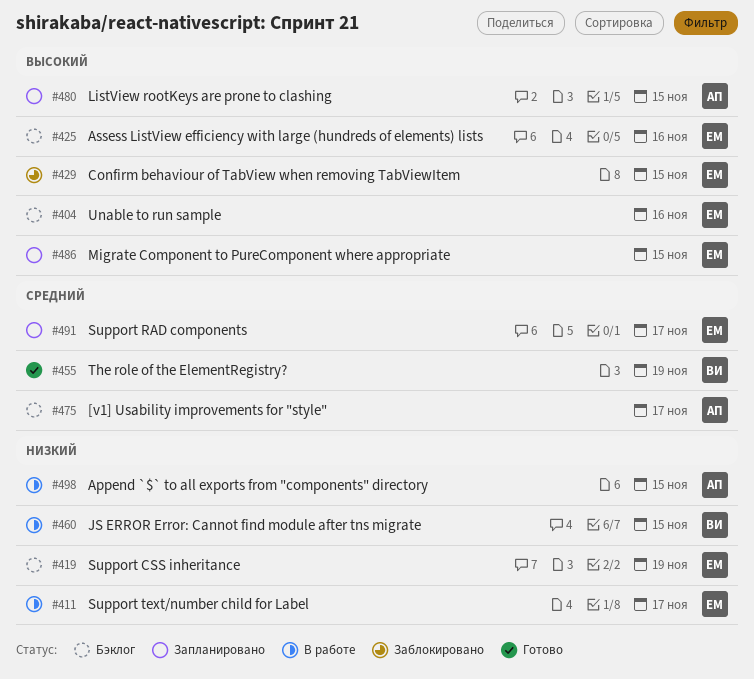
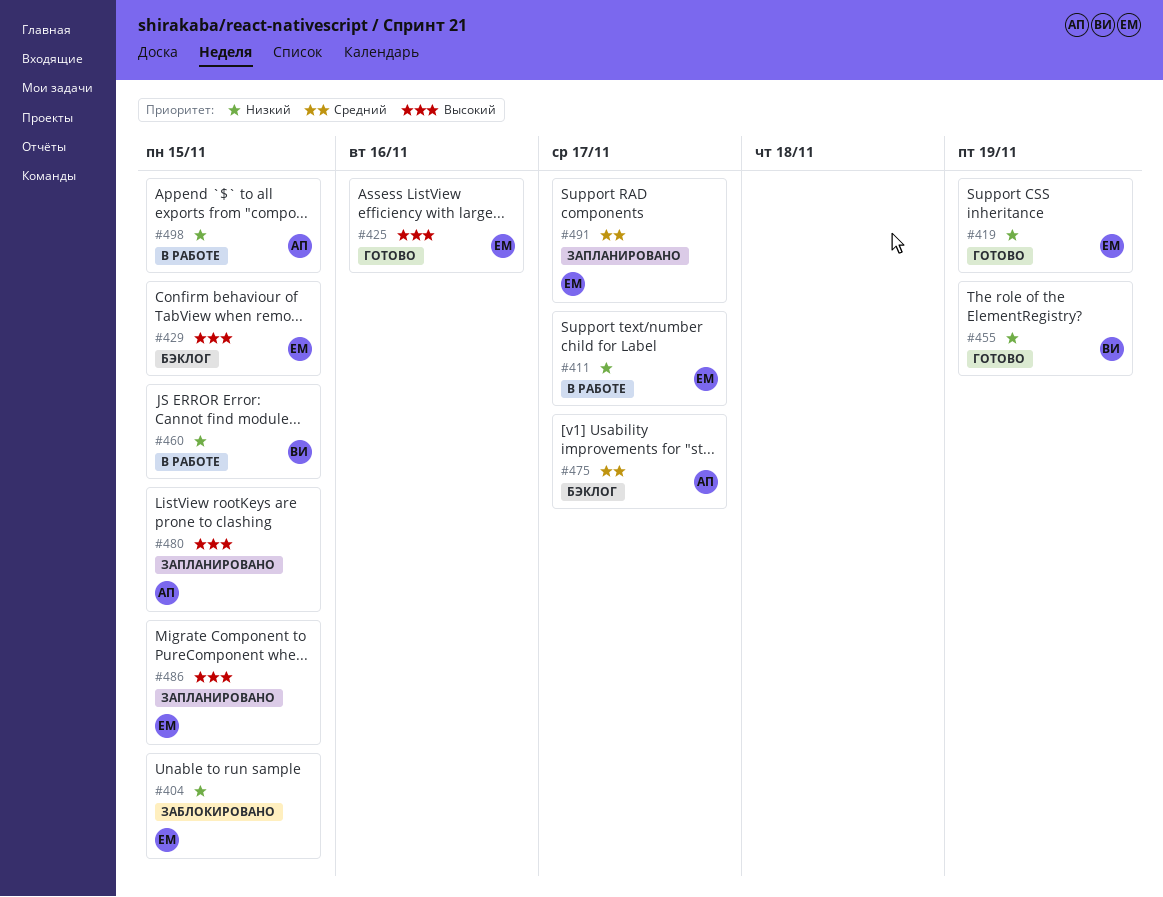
#404, status: Бэклог -> Заблокировано
#404, priority: Высокий -> Низкий
#404, due: Nov 16 -> Nov 15
#419, status: Бэклог -> Готово
#425, status: Бэклог -> Готово
#429, status: Заблокировано -> Бэклог
#455, priority: Средний -> Низкий

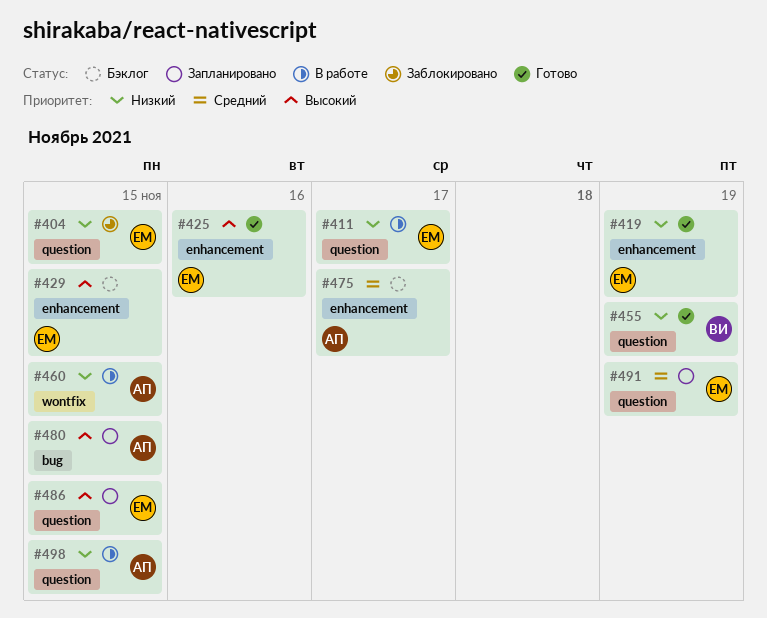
#460, owner: ВИ -> АП
#491, due: Nov 17 -> Nov 19

